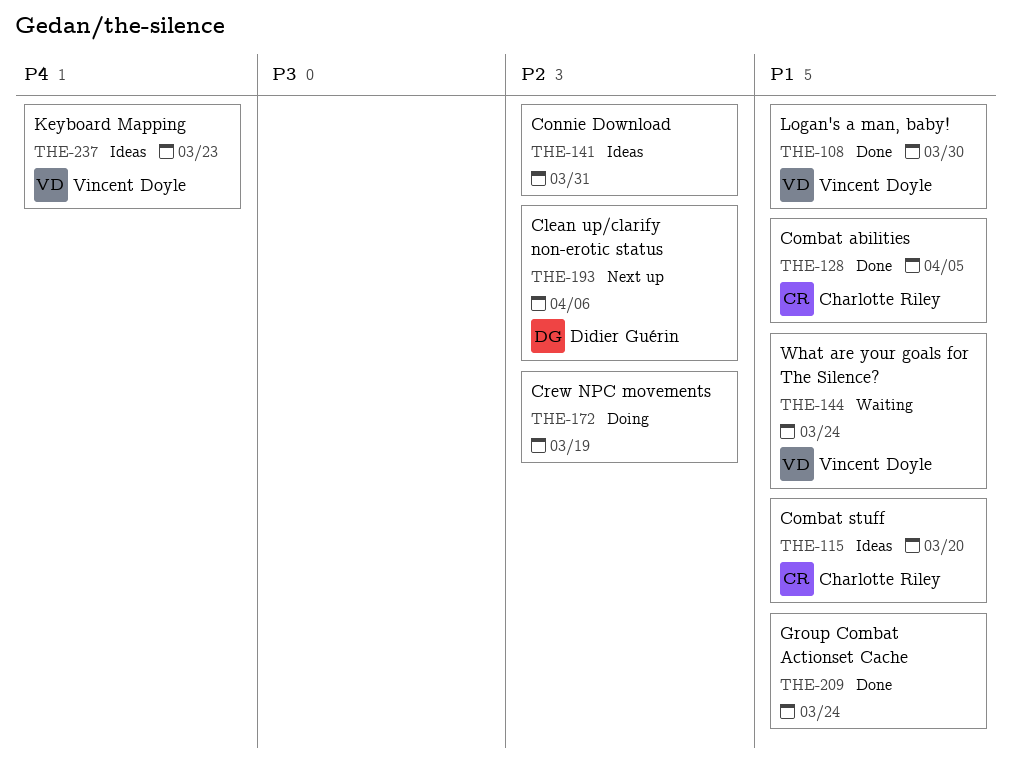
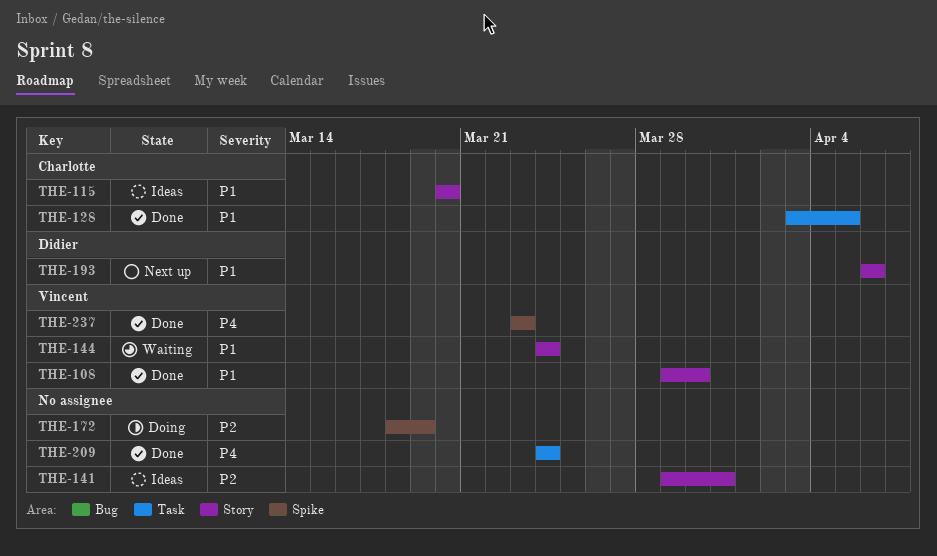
THE-193, priority: P2 -> P1
THE-209, priority: P1 -> P4
THE-237, status: Ideas -> Done

